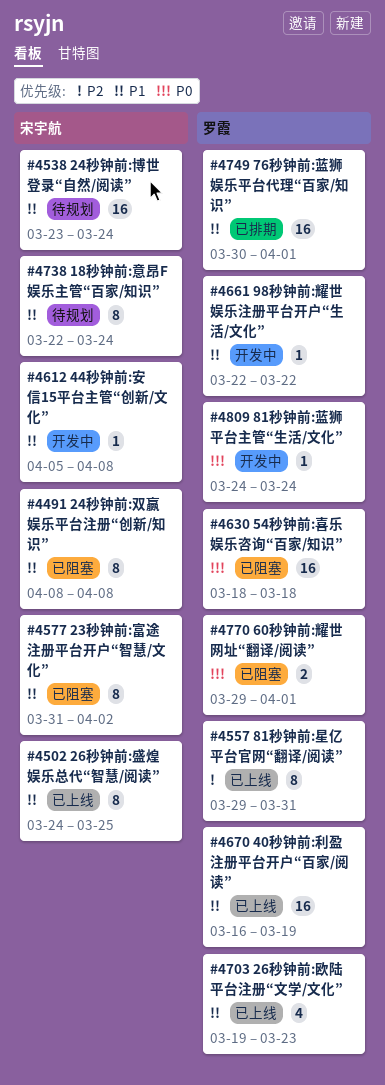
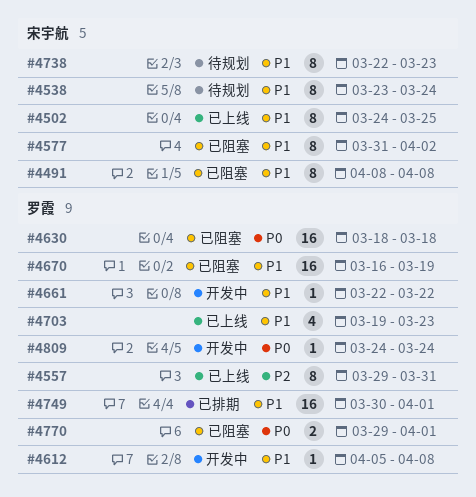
#4538, estimate: 16 -> 8
#4612, owner: 宋宇航 -> 罗霞
#4670, status: 已上线 -> 已阻塞
#4738, due: Mar 24 -> Mar 23

